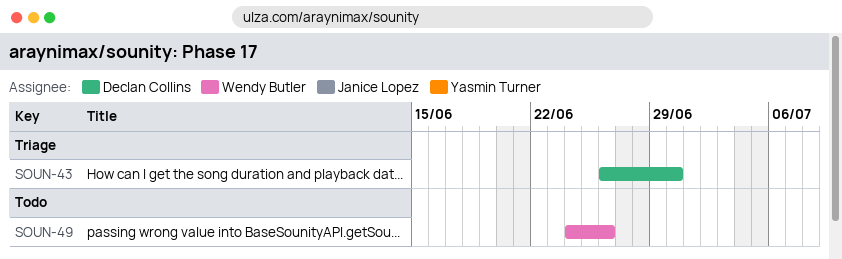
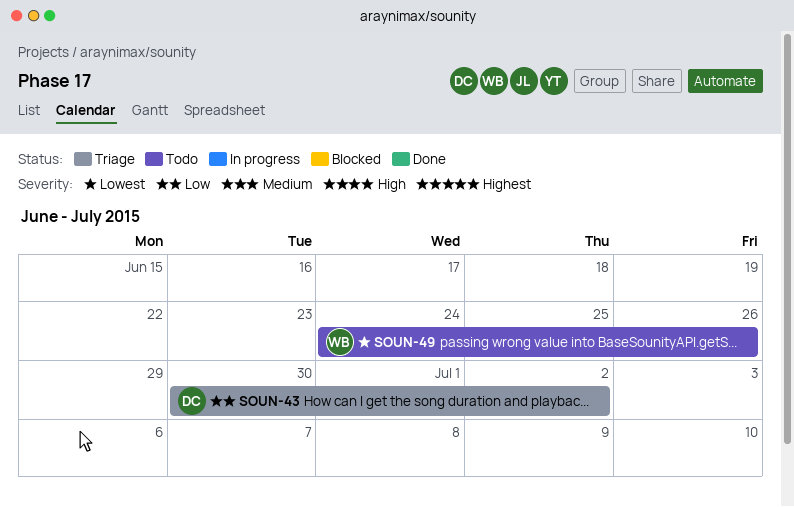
SOUN-43, start: Jun 26 -> Jun 30
SOUN-43, due: Jun 30 -> Jul 2

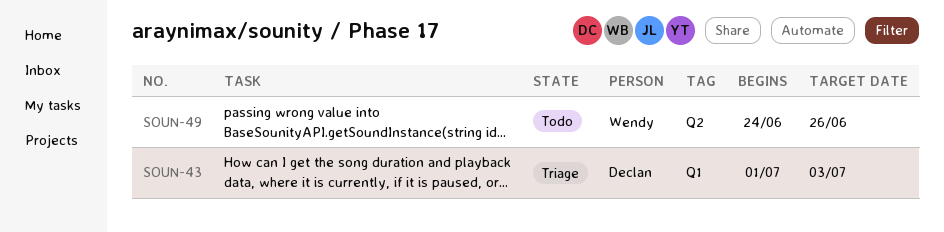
SOUN-43, start: Jun 30 -> Jul 1
SOUN-43, due: Jul 2 -> Jul 3

